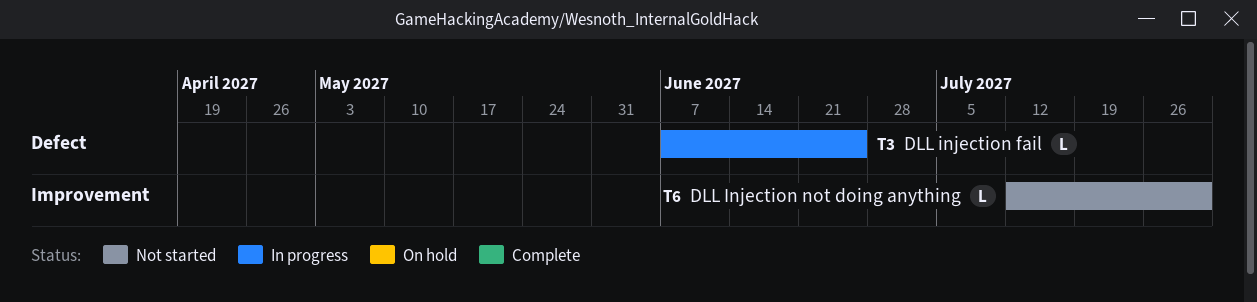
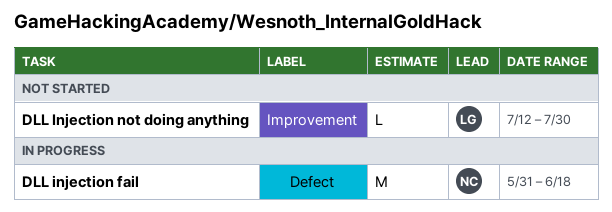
DLL injection fail, estimate: L -> M
DLL injection fail, start: Jun 7 -> May 31
DLL injection fail, due: Jun 25 -> Jun 18

